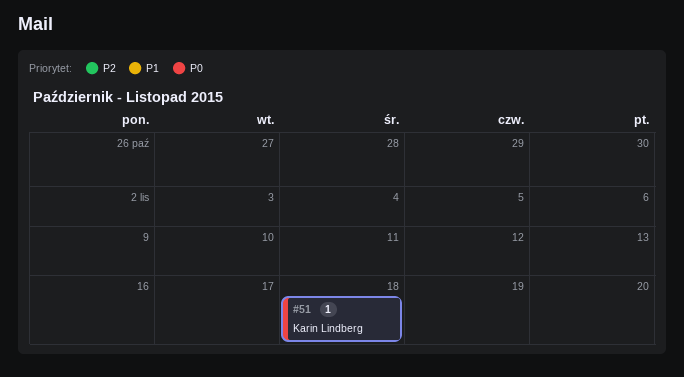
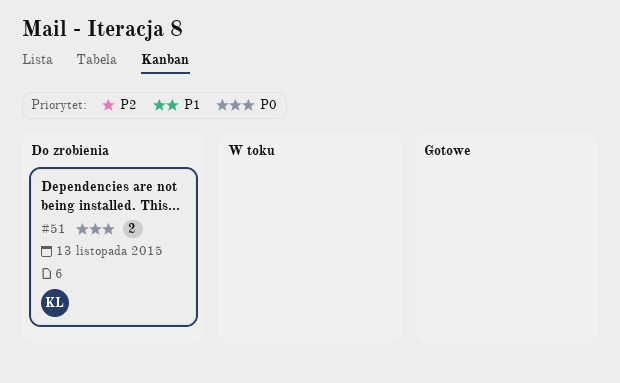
#51, estimate: 1 -> 2
#51, due: Nov 18 -> Nov 13

